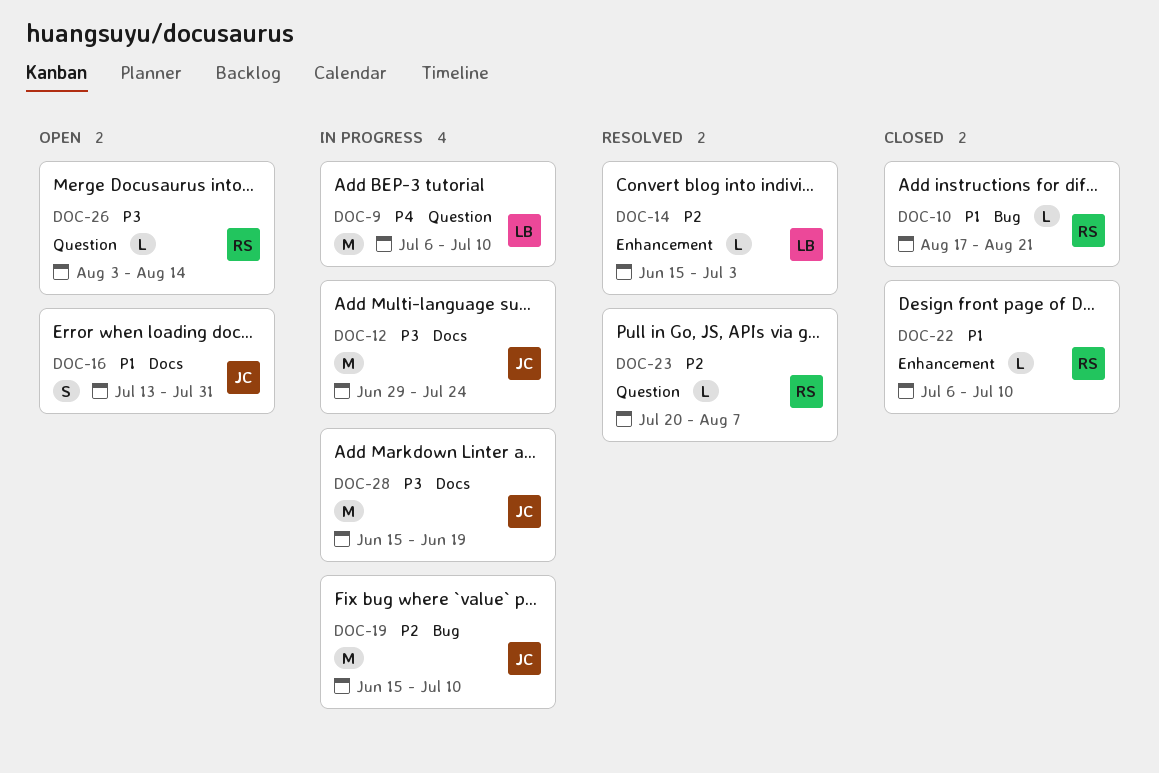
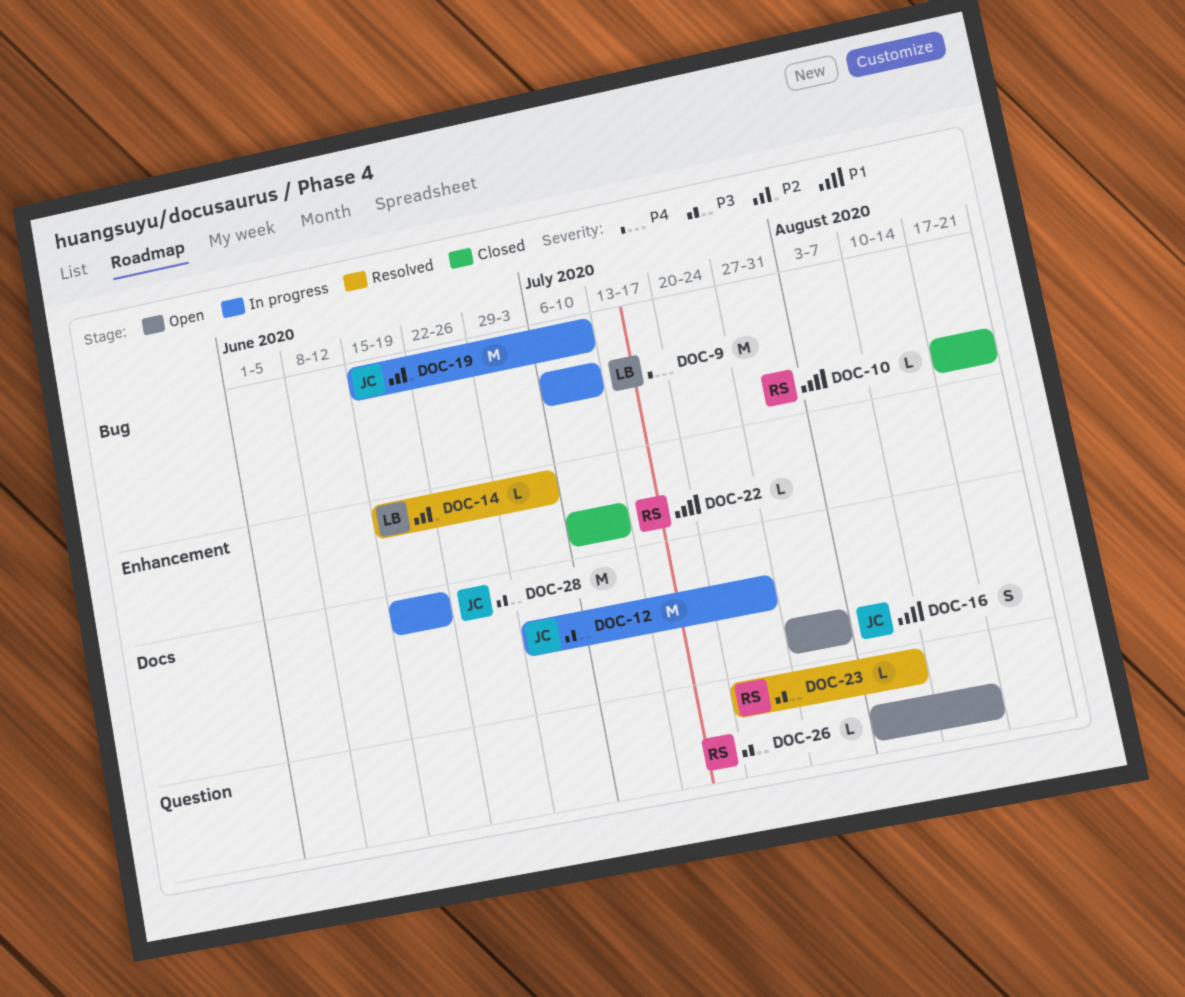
DOC-9, label: Question -> Bug
DOC-16, start: Jul 13 -> Jul 27
DOC-23, priority: P2 -> P3

